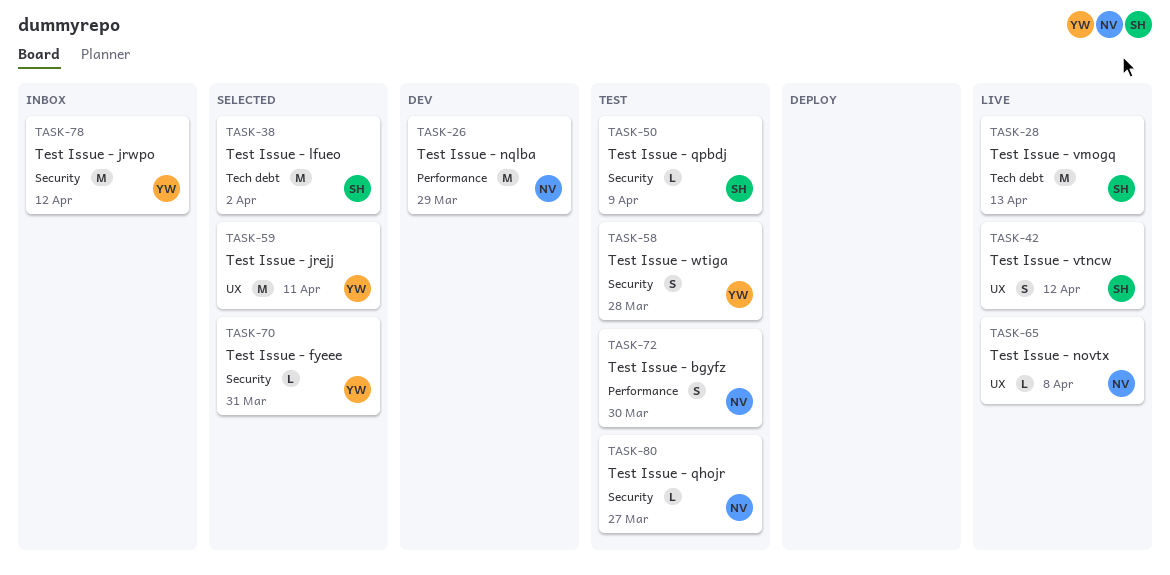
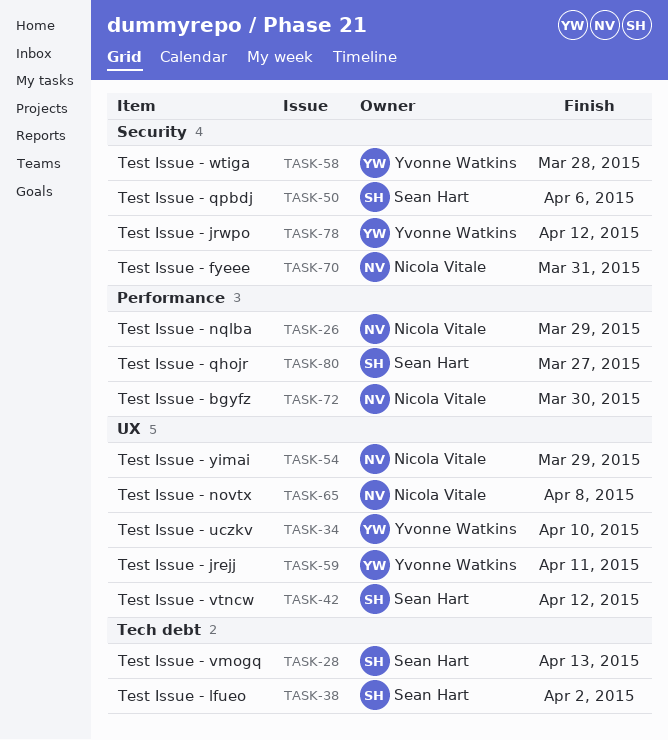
TASK-34: none -> present
TASK-50, due: Apr 9 -> Apr 6
TASK-54: none -> present
TASK-70, owner: Yvonne Watkins -> Nicola Vitale
TASK-80, owner: Nicola Vitale -> Sean Hart
TASK-80, label: Security -> Performance

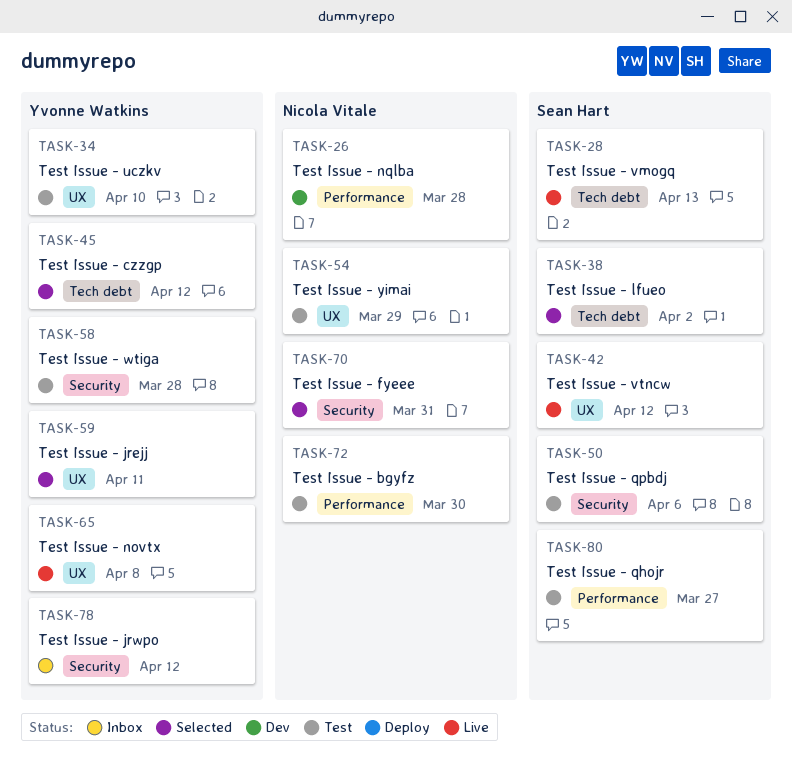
TASK-26, due: Mar 29 -> Mar 28
TASK-45: none -> present
TASK-65, owner: Nicola Vitale -> Yvonne Watkins

